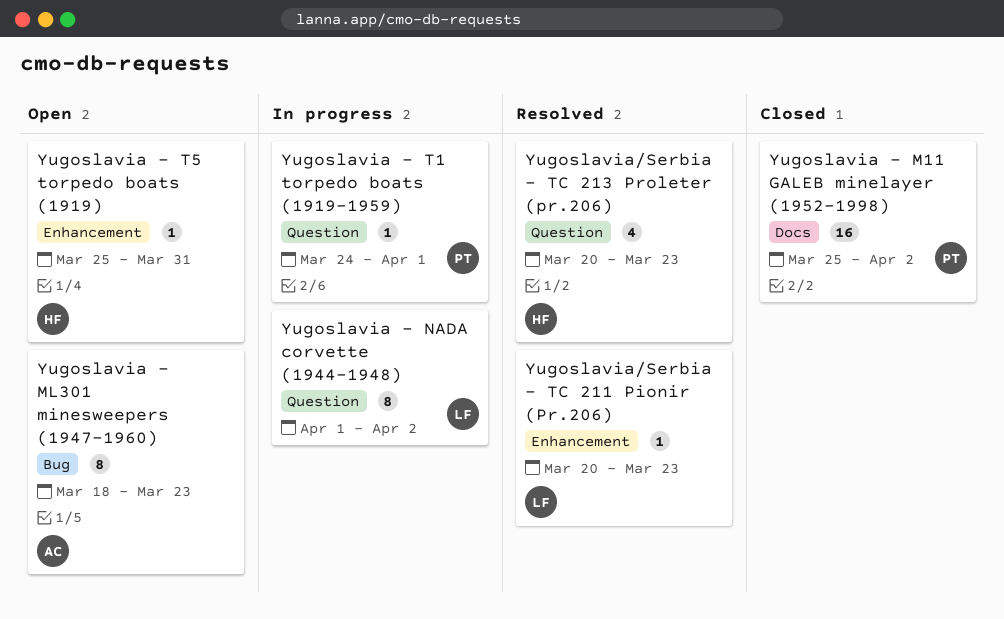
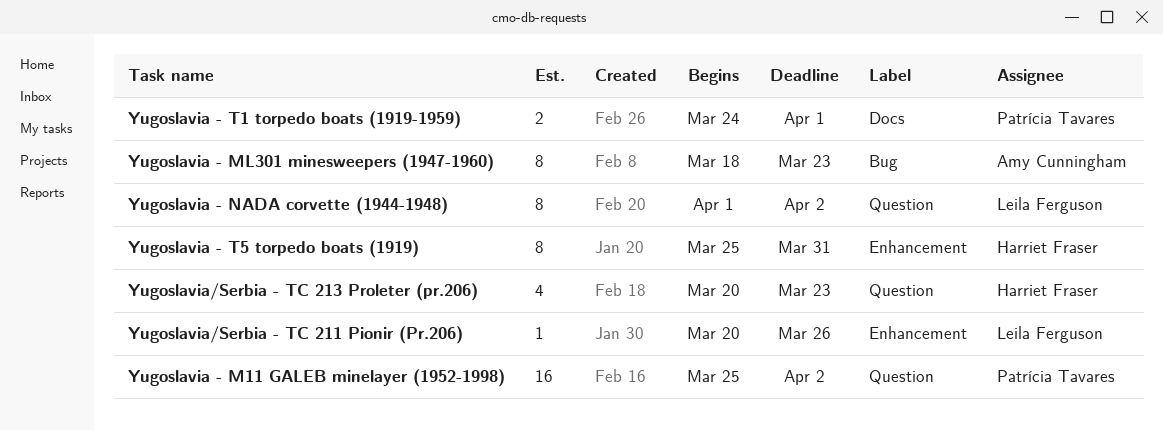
Yugoslavia - M11 GALEB minelayer (1952-1998), label: Docs -> Question
Yugoslavia - T1 torpedo boats (1919-1959), label: Question -> Docs
Yugoslavia - T1 torpedo boats (1919-1959), estimate: 1 -> 2
Yugoslavia - T5 torpedo boats (1919), estimate: 1 -> 8
Yugoslavia/Serbia - TC 211 Pionir (Pr.206), due: Mar 23 -> Mar 26

